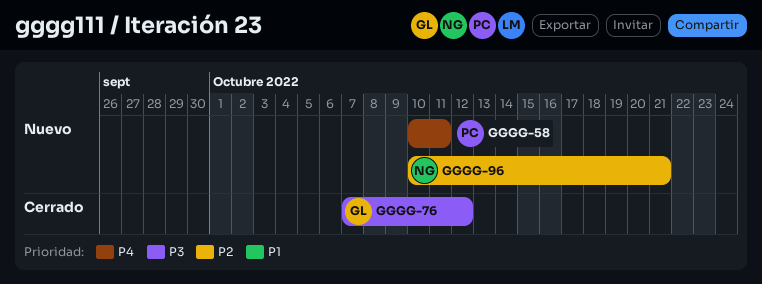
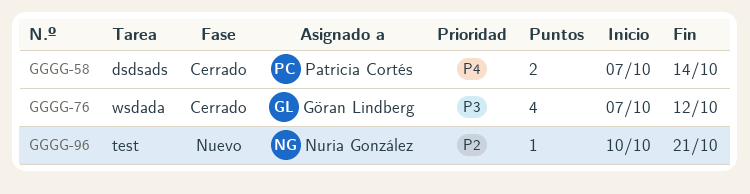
GGGG-58, status: Nuevo -> Cerrado
GGGG-58, start: Oct 10 -> Oct 7
GGGG-58, due: Oct 11 -> Oct 14

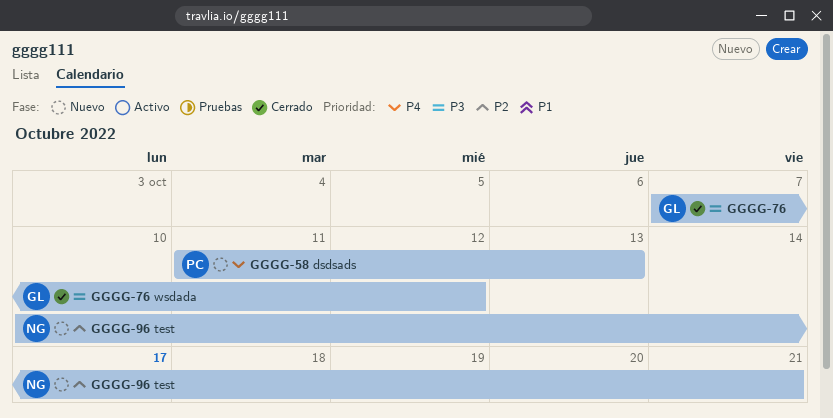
GGGG-58, status: Cerrado -> Nuevo
GGGG-58, start: Oct 7 -> Oct 11
GGGG-58, due: Oct 14 -> Oct 13

